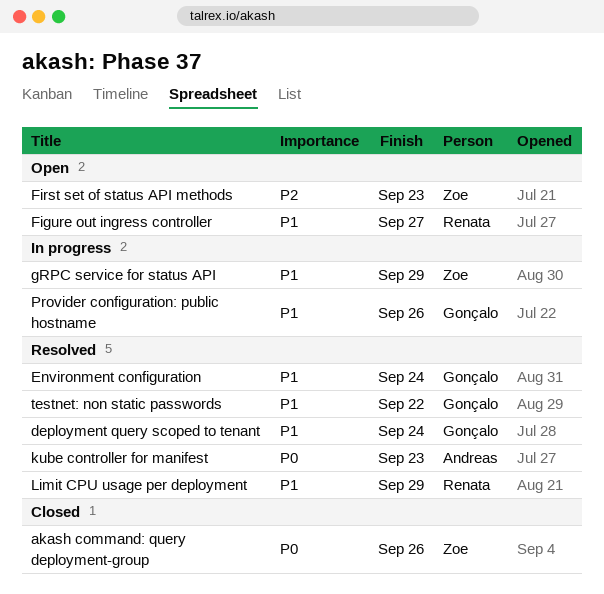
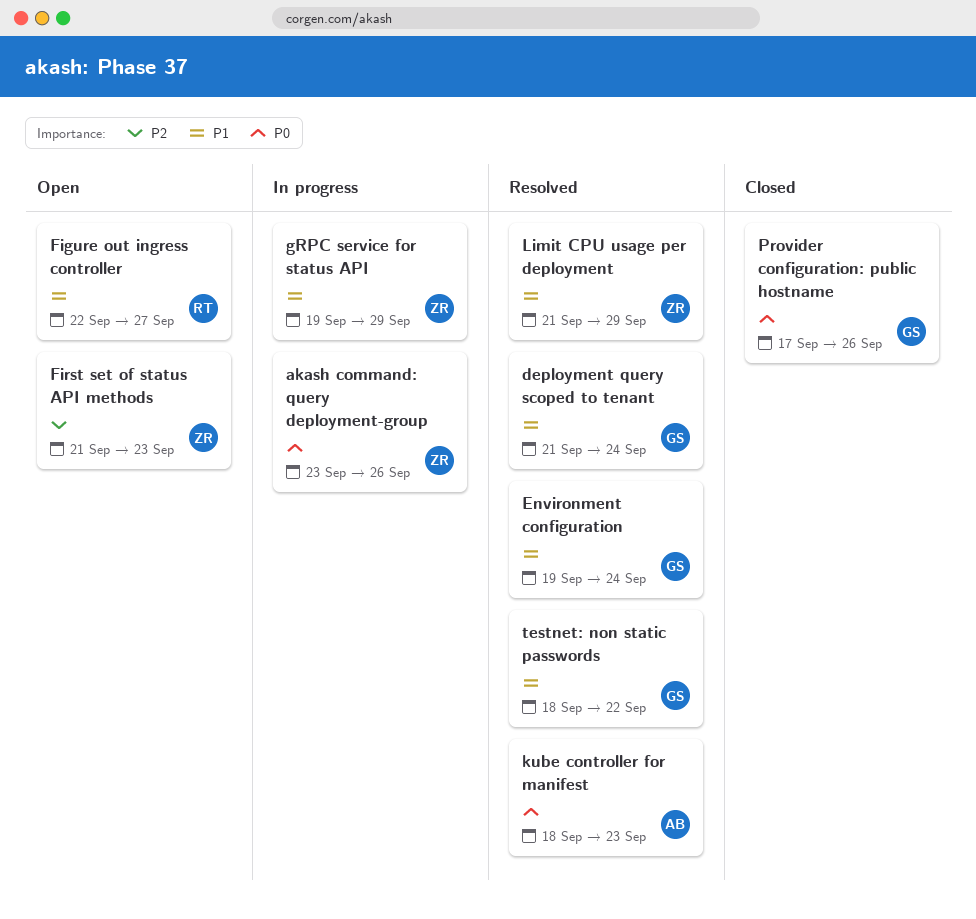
akash command: query deployment-group, status: Closed -> In progress
Limit CPU usage per deployment, owner: Renata -> Zoe
Provider configuration: public hostname, status: In progress -> Closed
Provider configuration: public hostname, priority: P1 -> P0

